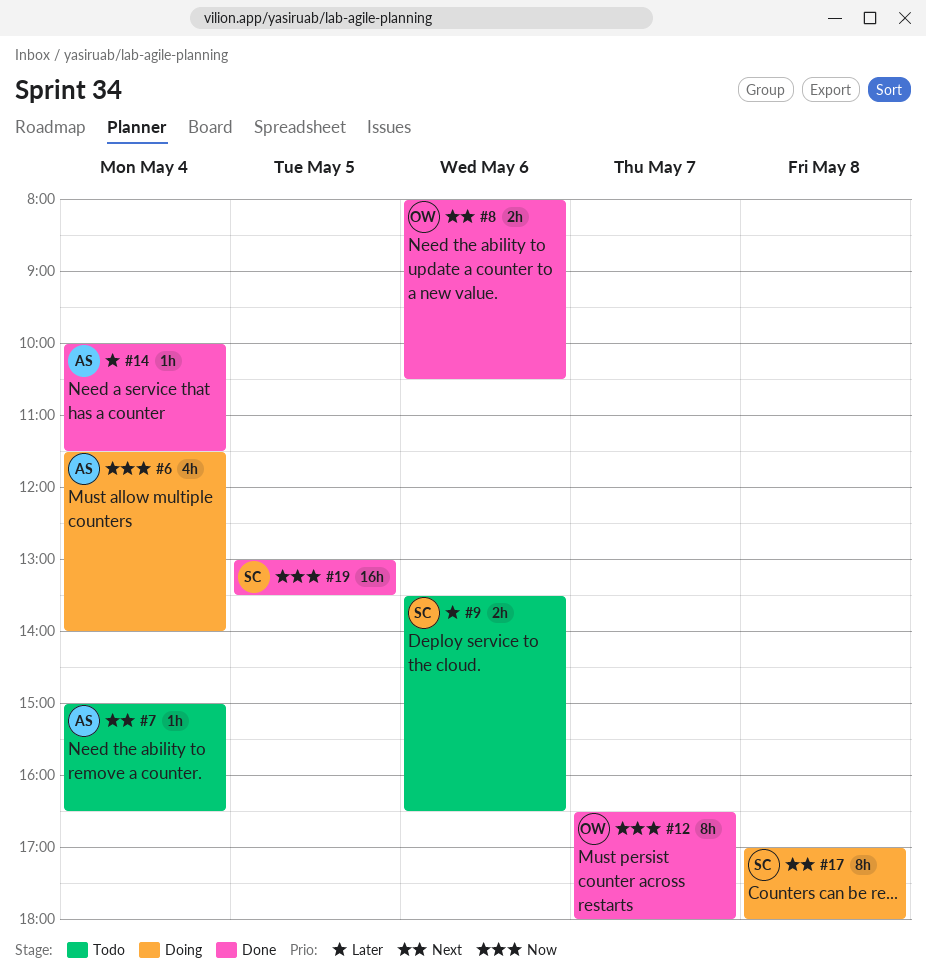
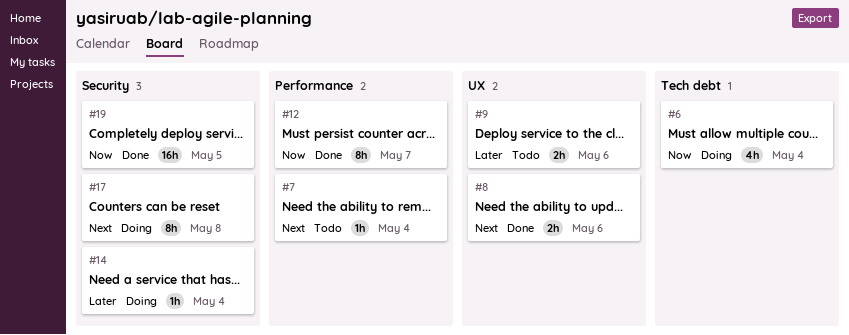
#14, status: Done -> Doing

